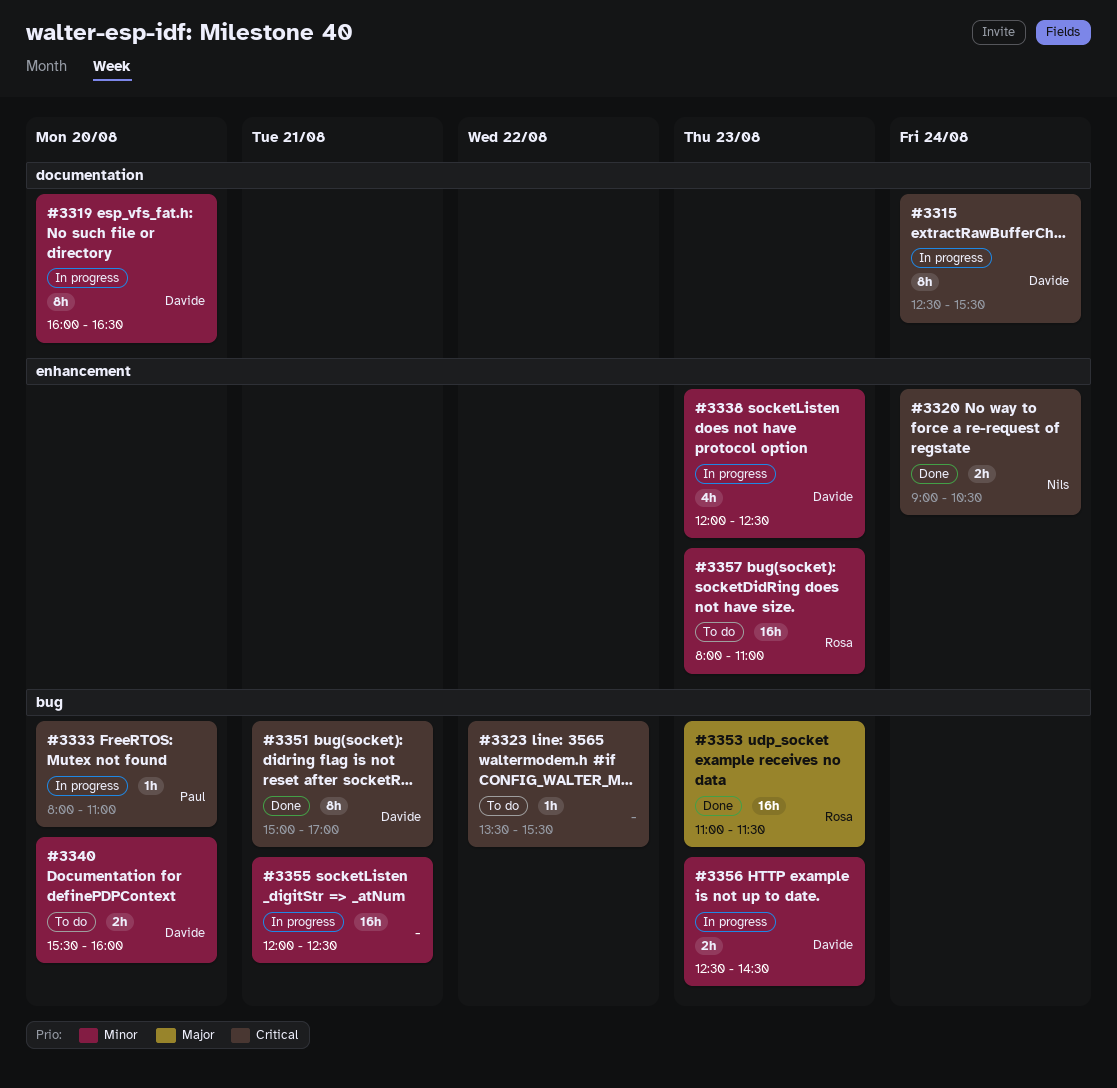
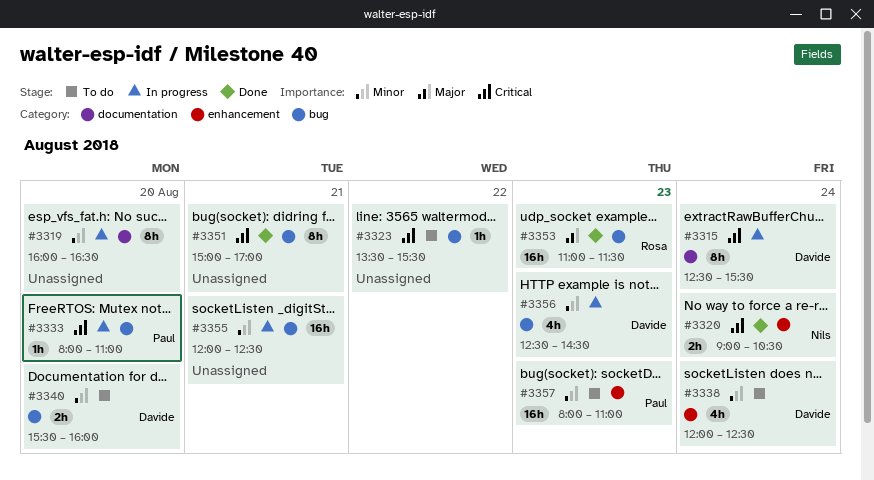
#3319, owner: Davide -> none
#3338, status: In progress -> To do
#3338, day: Aug 23 -> Aug 24
#3351, owner: Davide -> none
#3356, estimate: 2h -> 4h
#3357, owner: Rosa -> Paul

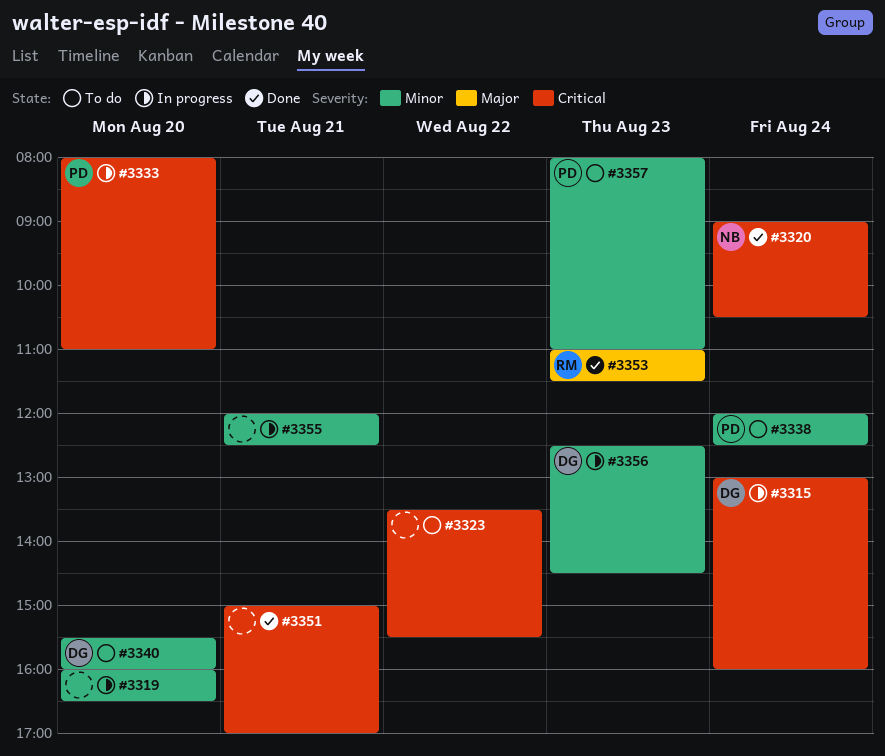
#3315, begins: 12:30 -> 13:00
#3315, ends: 15:30 -> 16:00
#3338, owner: Davide -> Paul

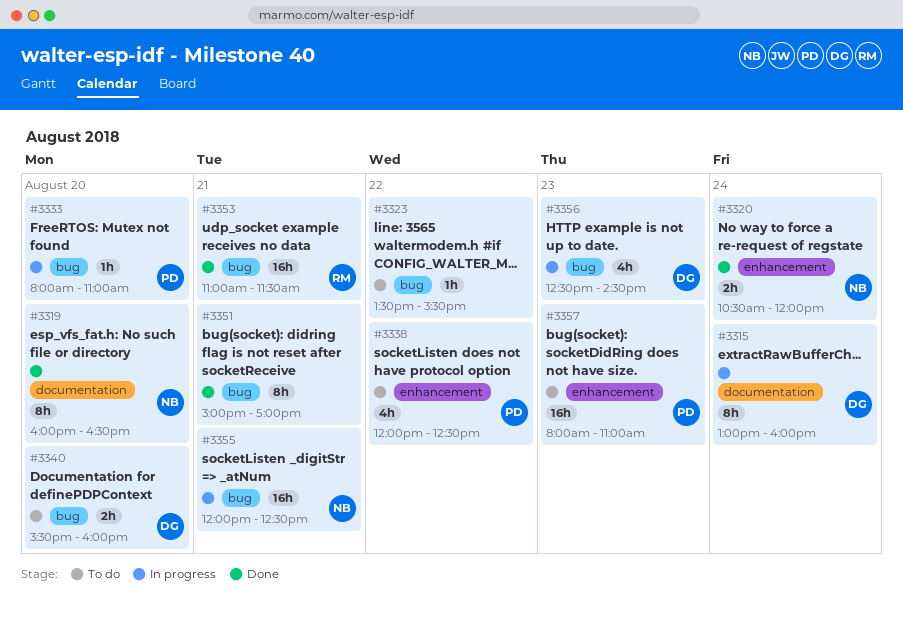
#3319, status: In progress -> Done
#3319, owner: none -> NB
#3320, begins: 09:00 -> 10:30
#3320, ends: 10:30 -> 12:00
#3338, day: Aug 24 -> Aug 22
#3353, day: Aug 23 -> Aug 21
#3355, owner: none -> NB

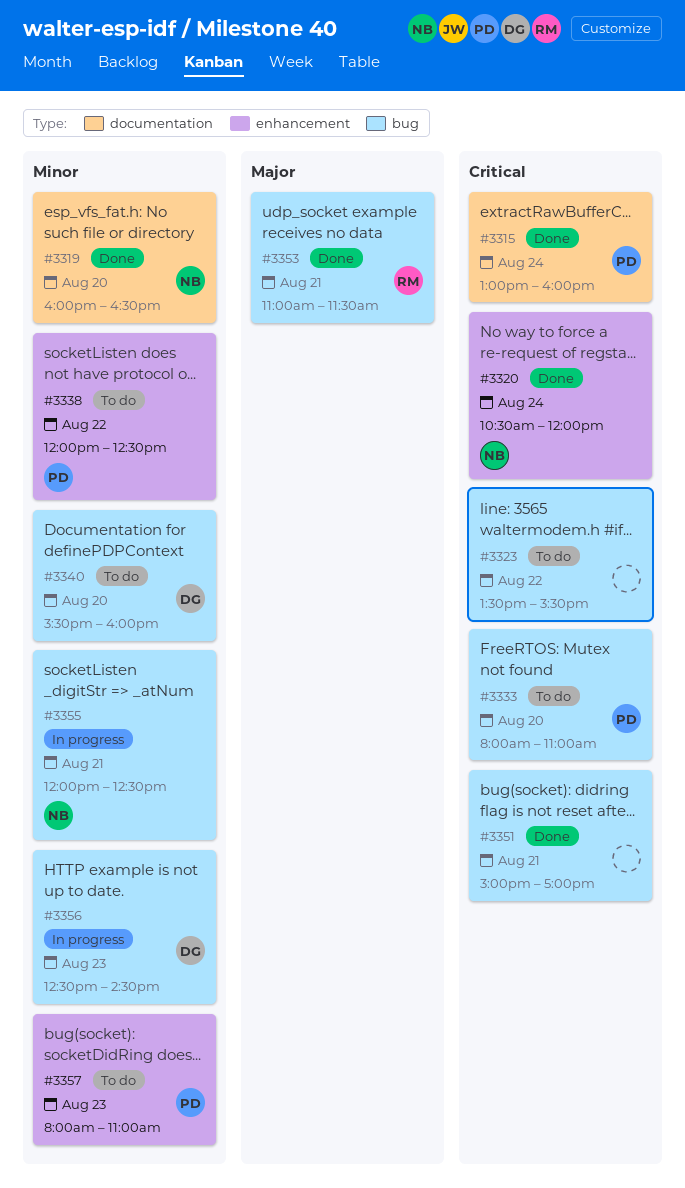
#3315, status: In progress -> Done
#3315, owner: DG -> PD
#3333, status: In progress -> To do

